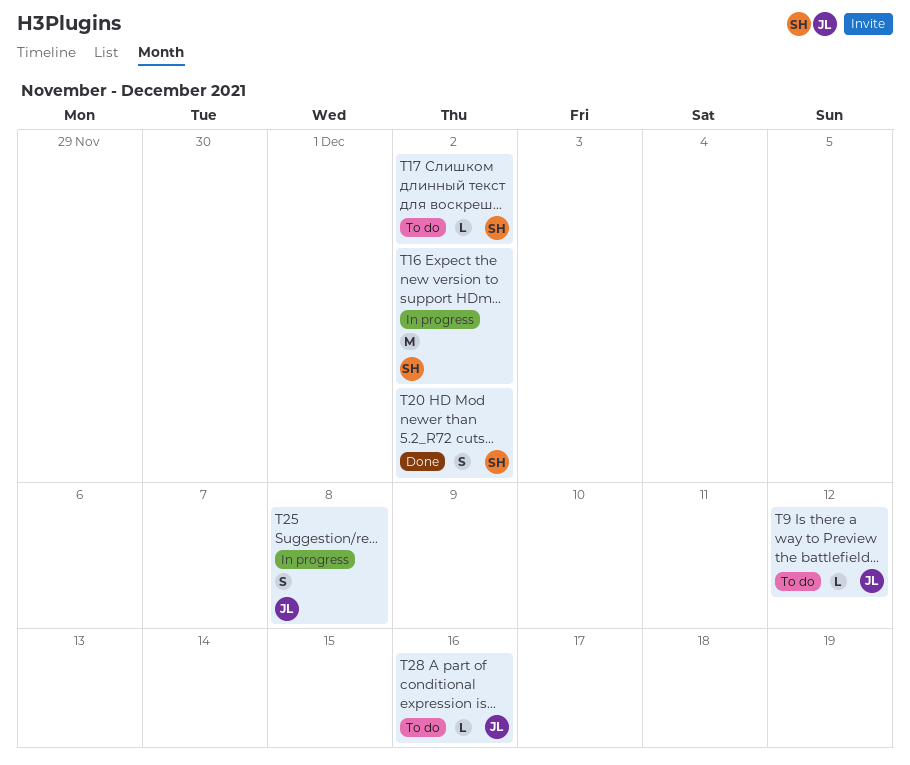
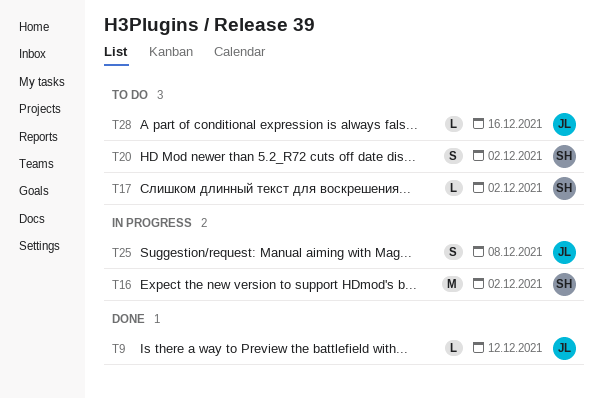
T9, status: To do -> Done
T20, status: Done -> To do

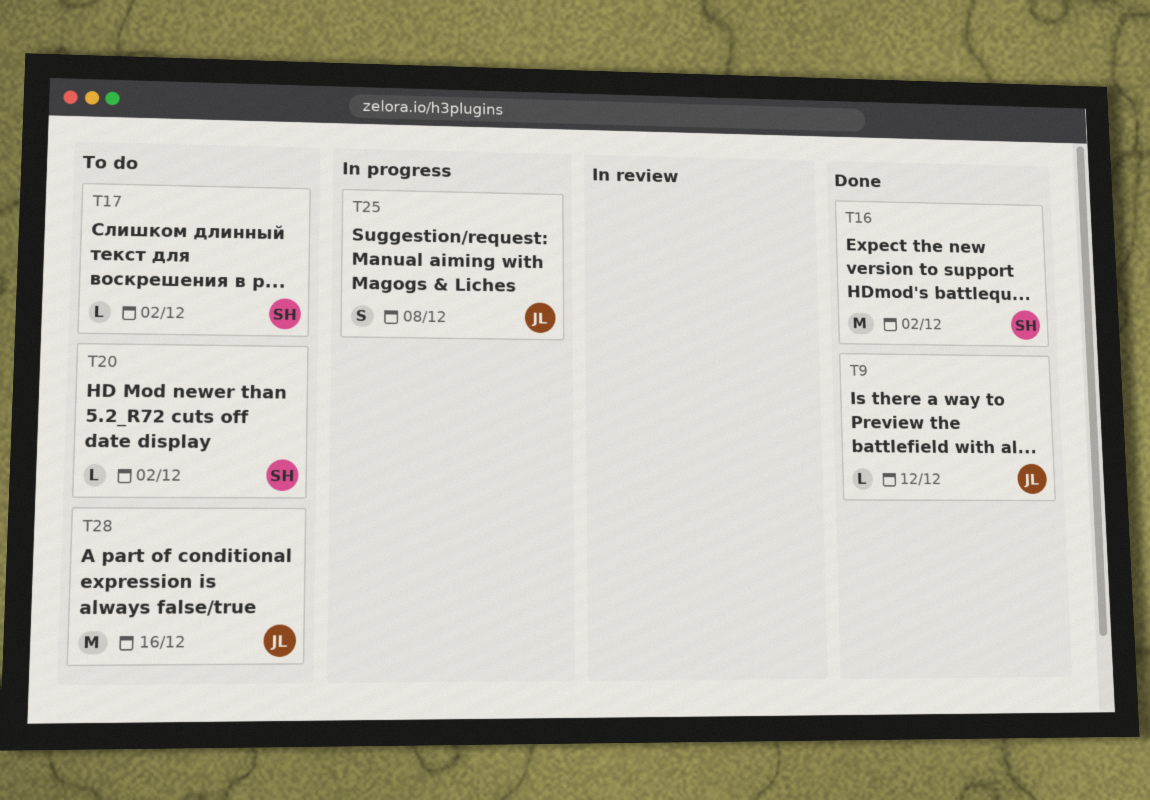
T16, status: In progress -> Done
T20, estimate: S -> L
T28, estimate: L -> M

